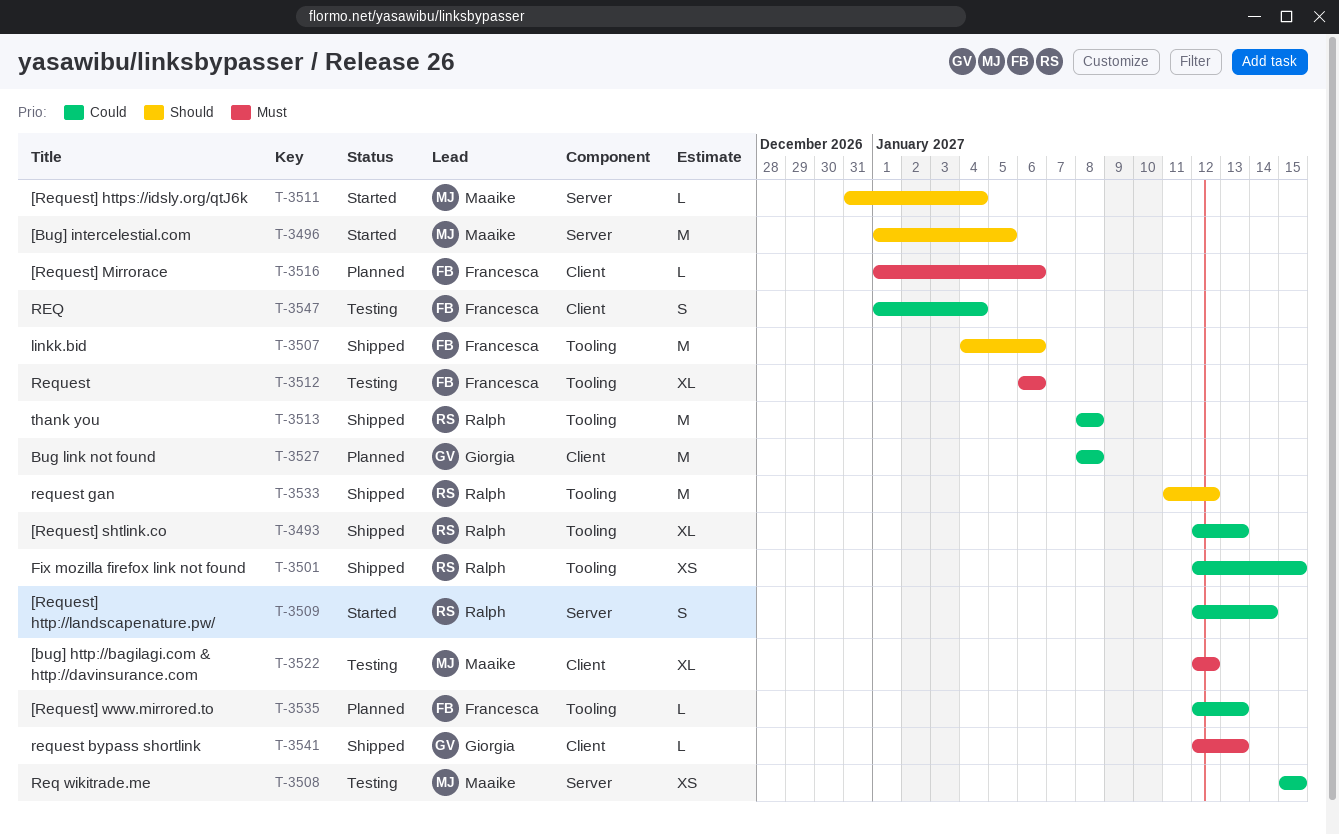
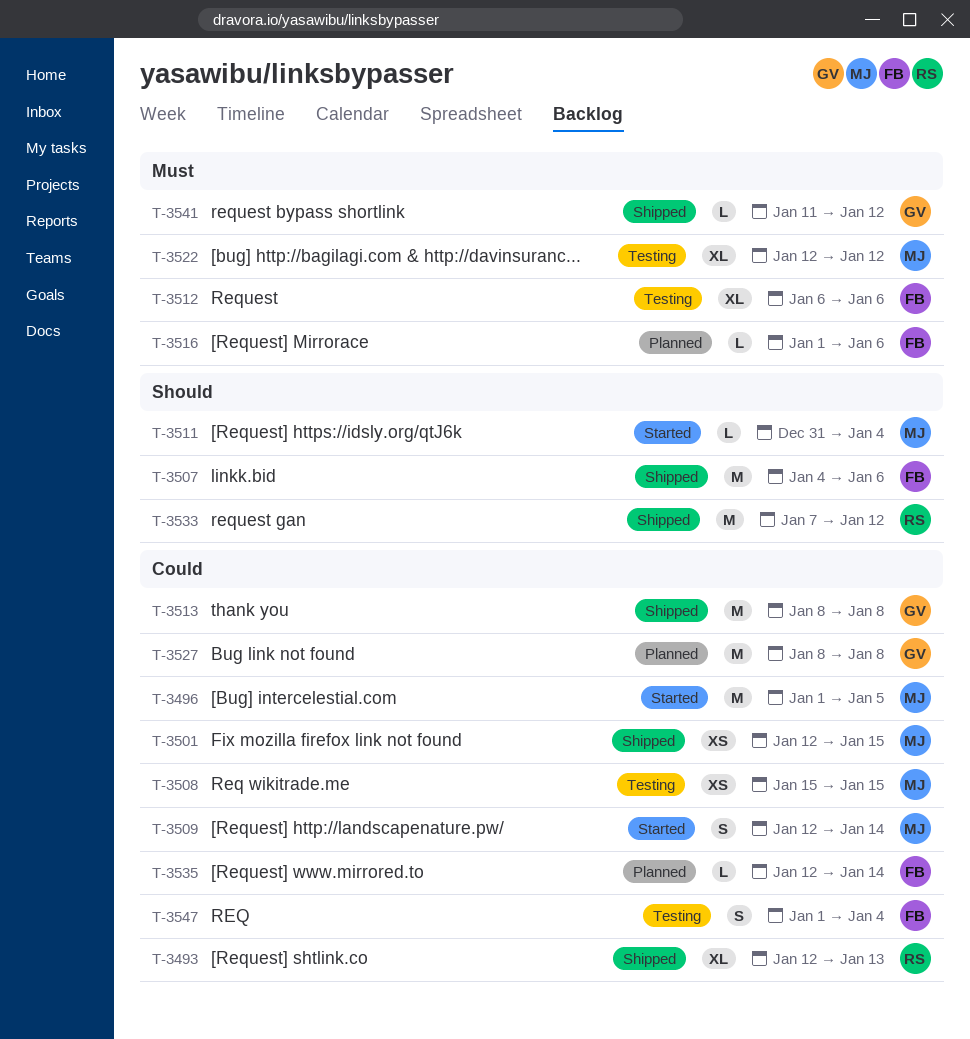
T-3496, priority: Should -> Could
T-3501, owner: Ralph -> Maaike
T-3509, owner: Ralph -> Maaike
T-3513, owner: Ralph -> Giorgia
T-3533, start: Jan 11 -> Jan 7
T-3535, due: Jan 13 -> Jan 14
T-3541, start: Jan 12 -> Jan 11
T-3541, due: Jan 13 -> Jan 12

